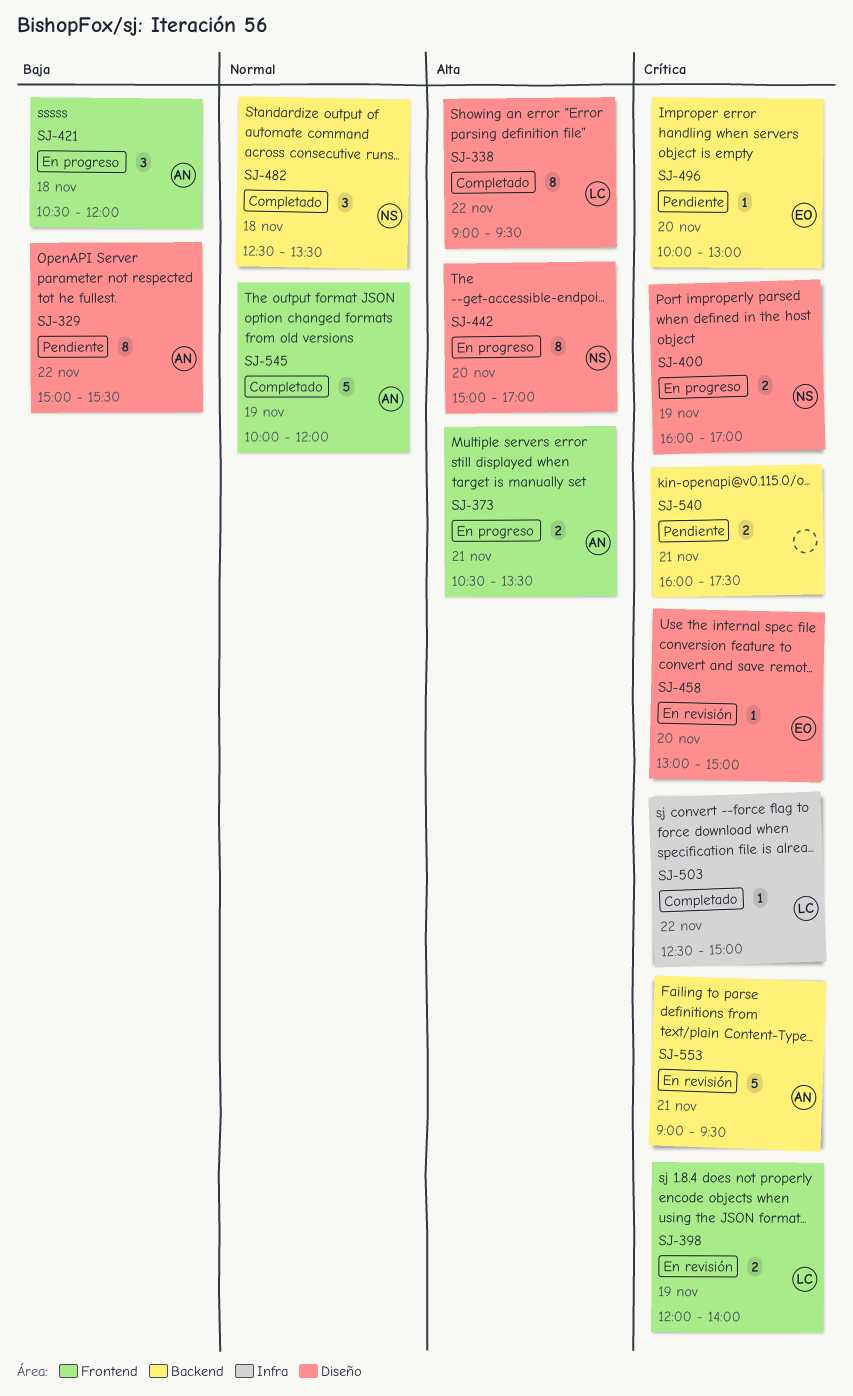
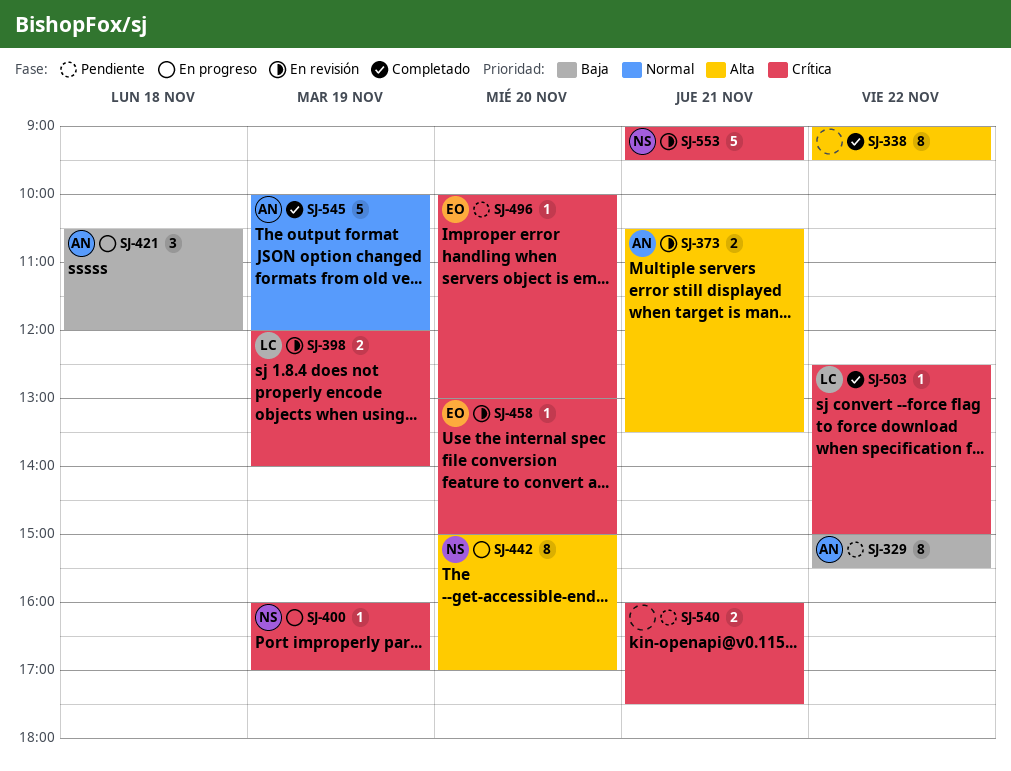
SJ-338, owner: LC -> none
SJ-373, status: En progreso -> En revisión
SJ-400, estimate: 2 -> 1
SJ-482: present -> none
SJ-553, owner: AN -> NS

